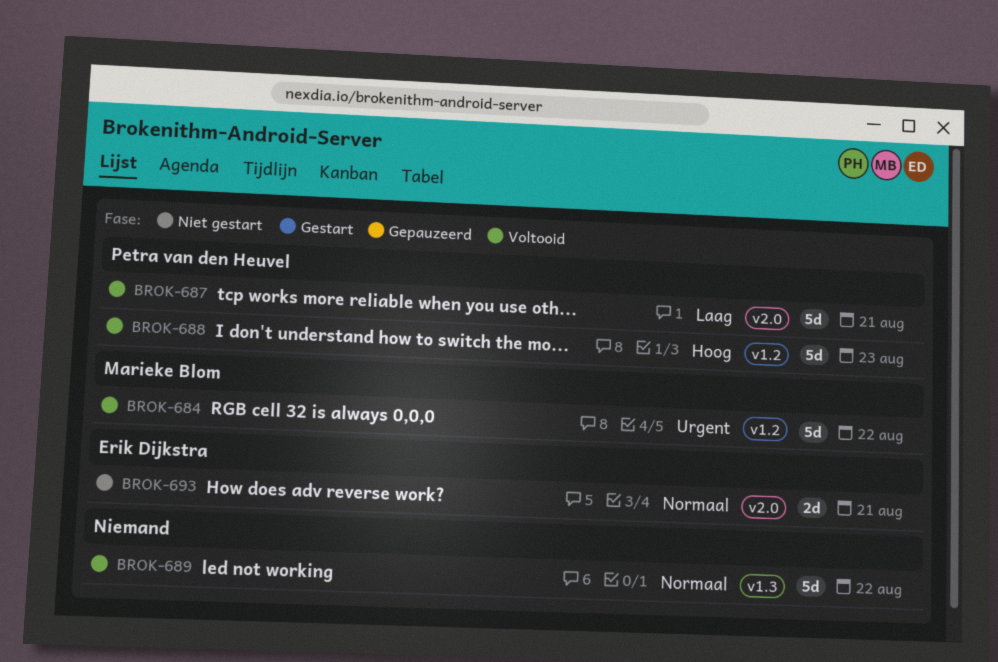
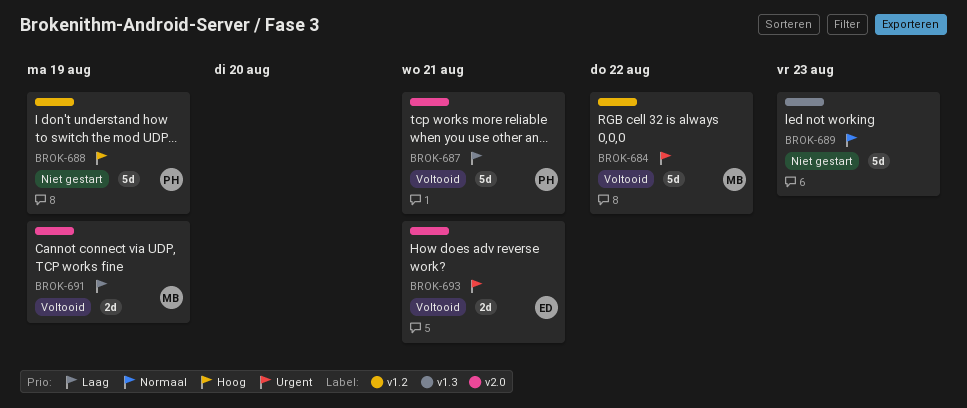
BROK-688, status: Voltooid -> Niet gestart
BROK-688, due: Aug 23 -> Aug 19
BROK-689, status: Voltooid -> Niet gestart
BROK-689, due: Aug 22 -> Aug 23
BROK-691: none -> present
BROK-693, status: Niet gestart -> Voltooid
BROK-693, priority: Normaal -> Urgent

